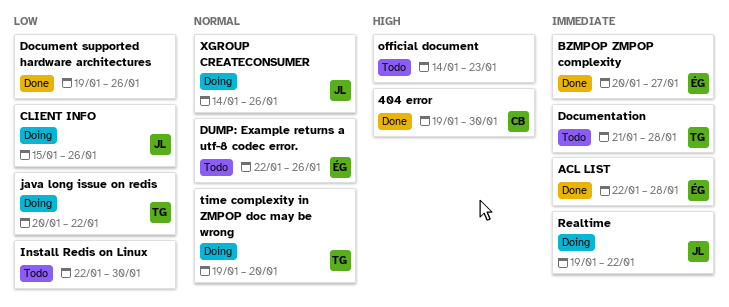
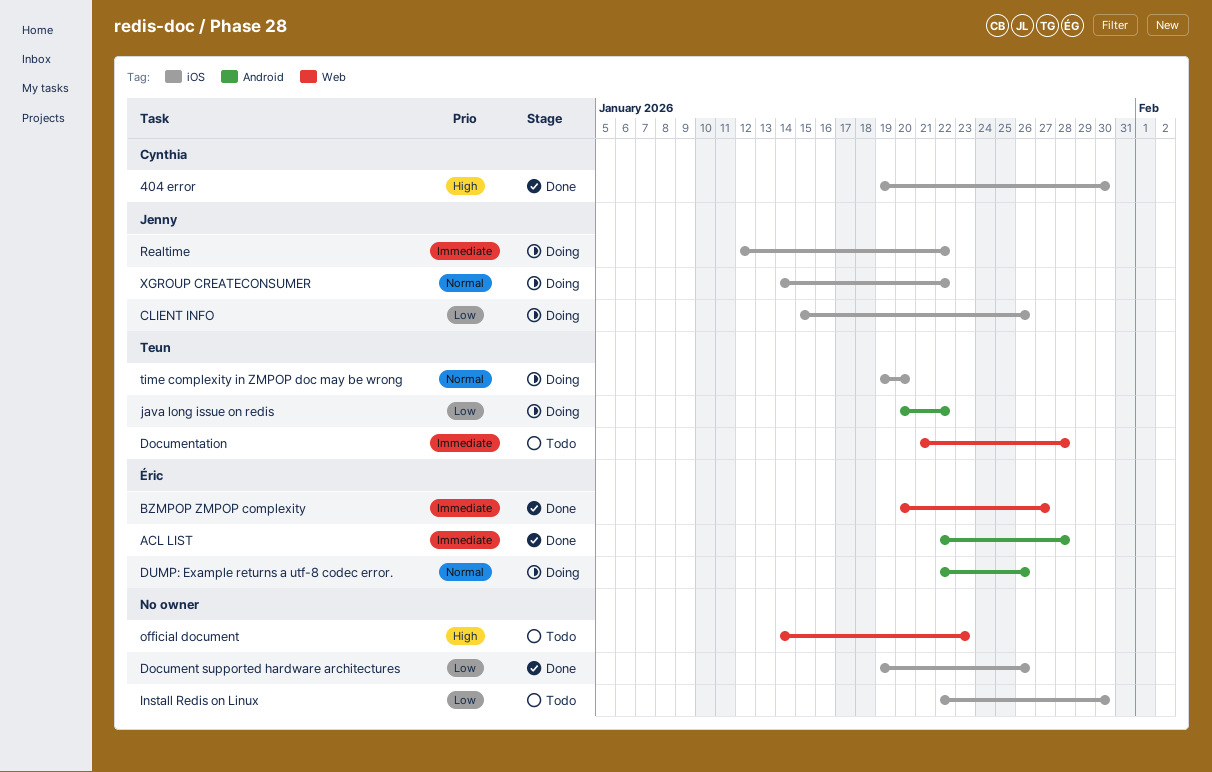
DUMP: Example returns a utf-8 codec error., status: Todo -> Doing
Realtime, start: Jan 19 -> Jan 12
XGROUP CREATECONSUMER, due: Jan 26 -> Jan 22

